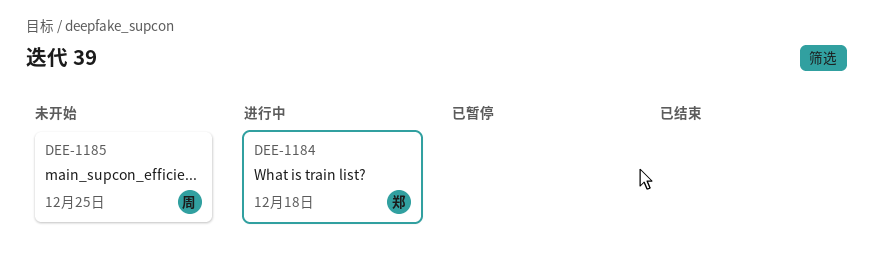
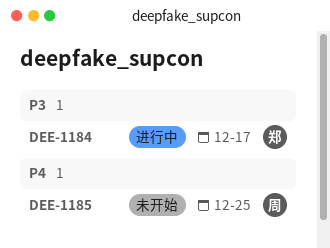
DEE-1184, due: Dec 18 -> Dec 17

